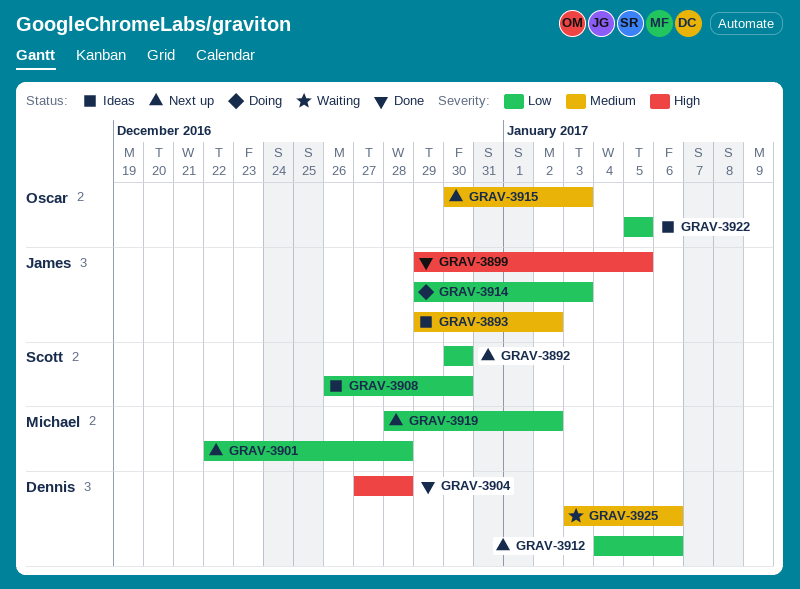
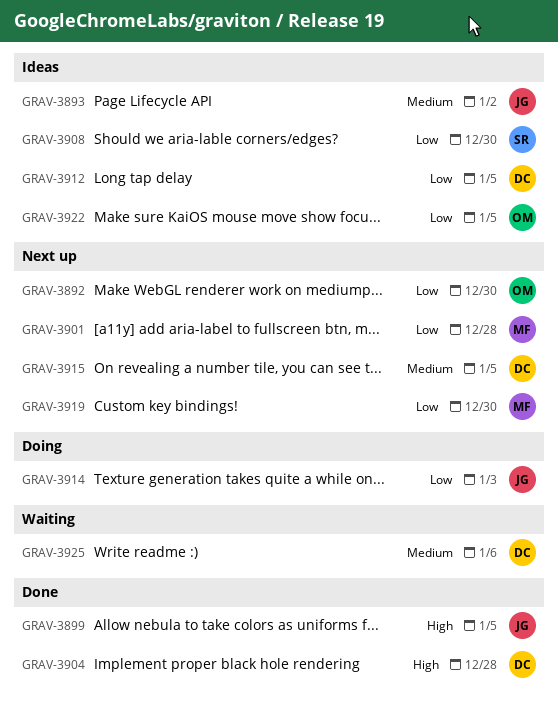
GRAV-3892, owner: Scott -> Oscar
GRAV-3912, status: Next up -> Ideas
GRAV-3912, due: Jan 6 -> Jan 5
GRAV-3915, owner: Oscar -> Dennis
GRAV-3915, due: Jan 3 -> Jan 5
GRAV-3919, due: Jan 2 -> Dec 30

